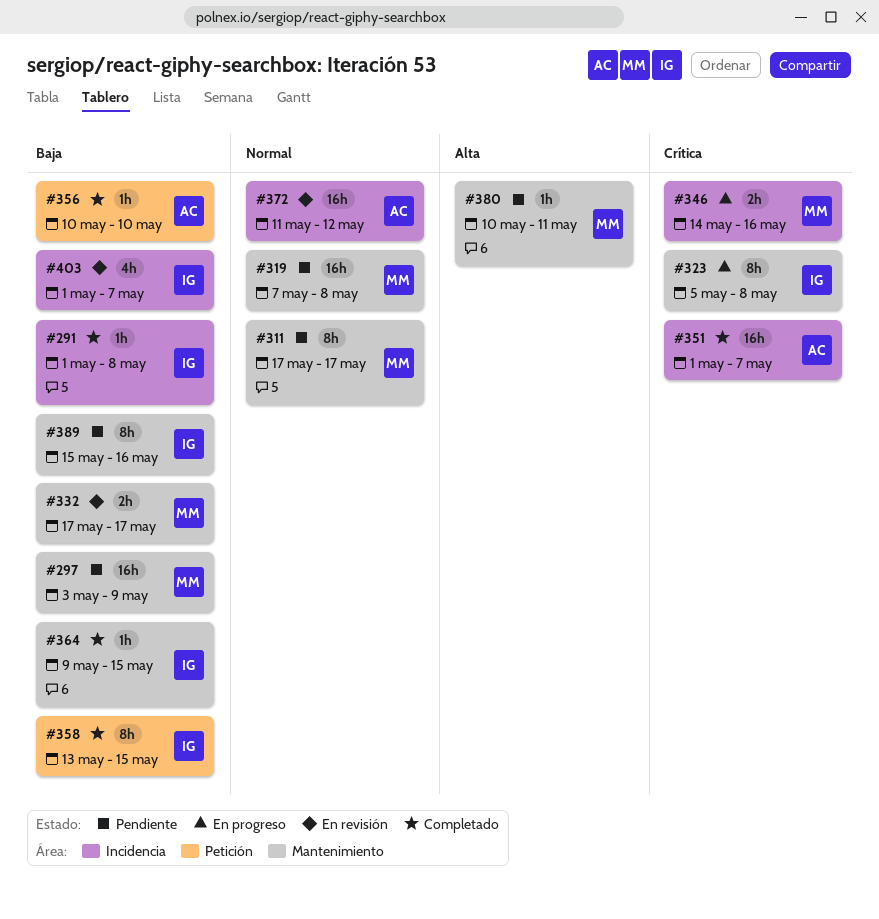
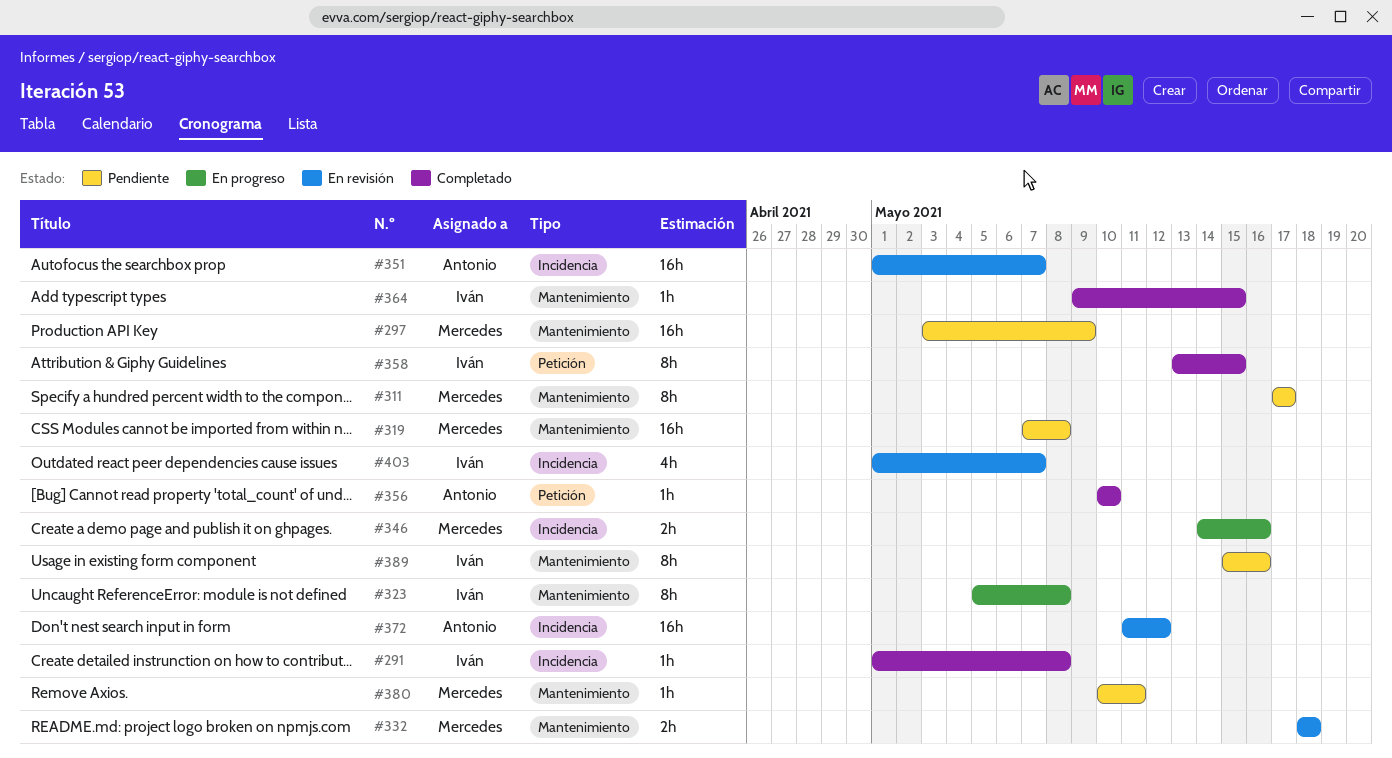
#332, start: May 17 -> May 18
#332, due: May 17 -> May 18
#351, status: Completado -> En revisión

